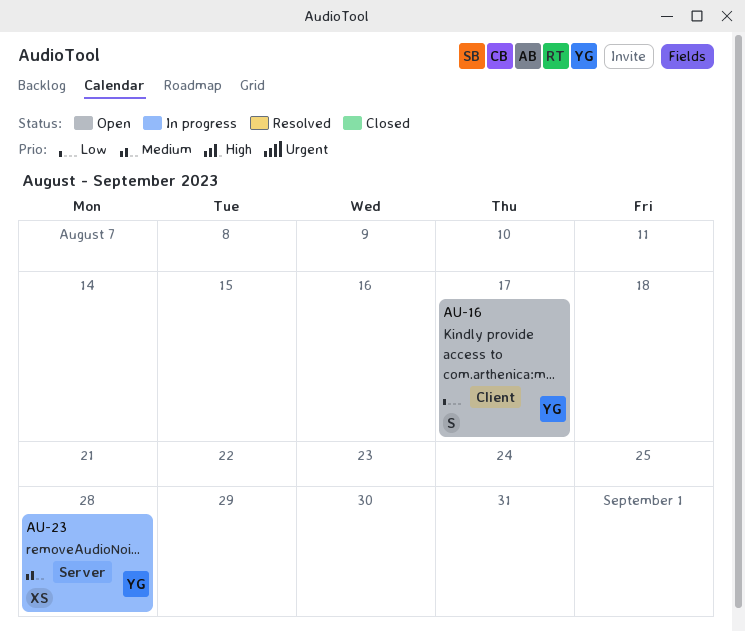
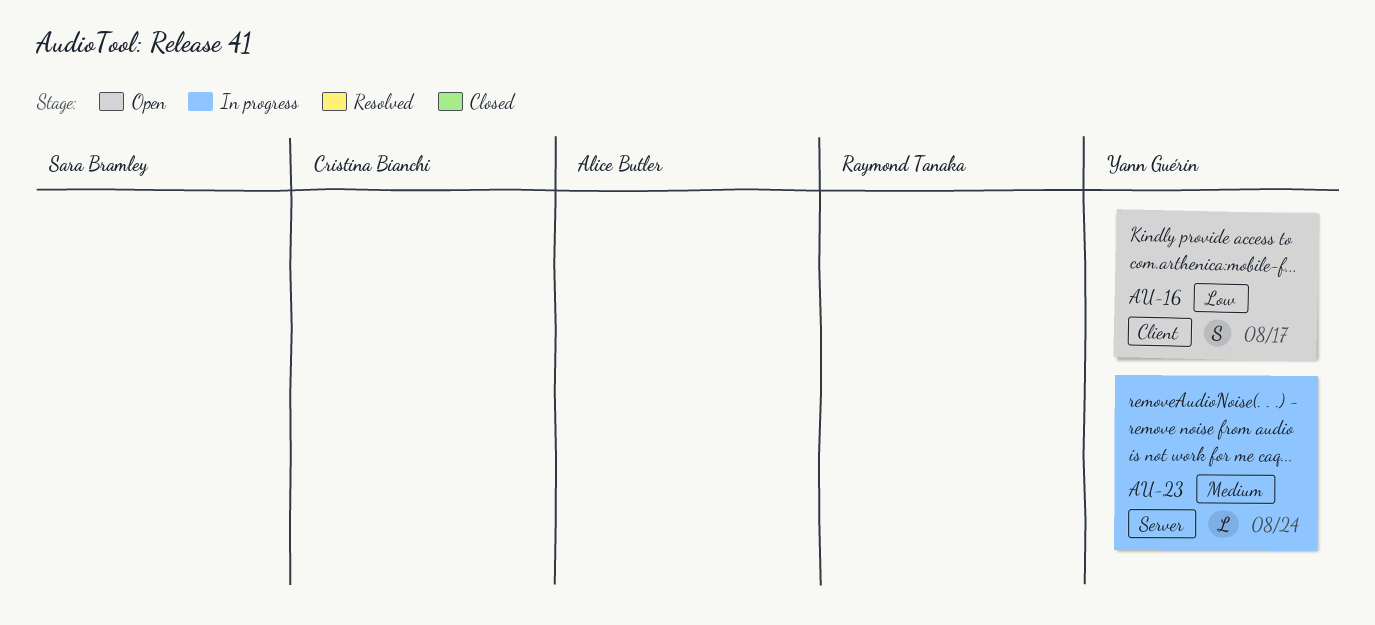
AU-23, estimate: XS -> L
AU-23, due: Aug 28 -> Aug 24

